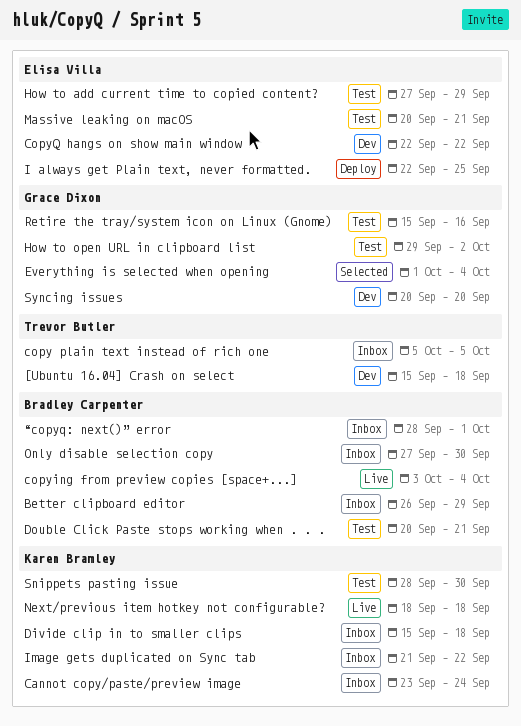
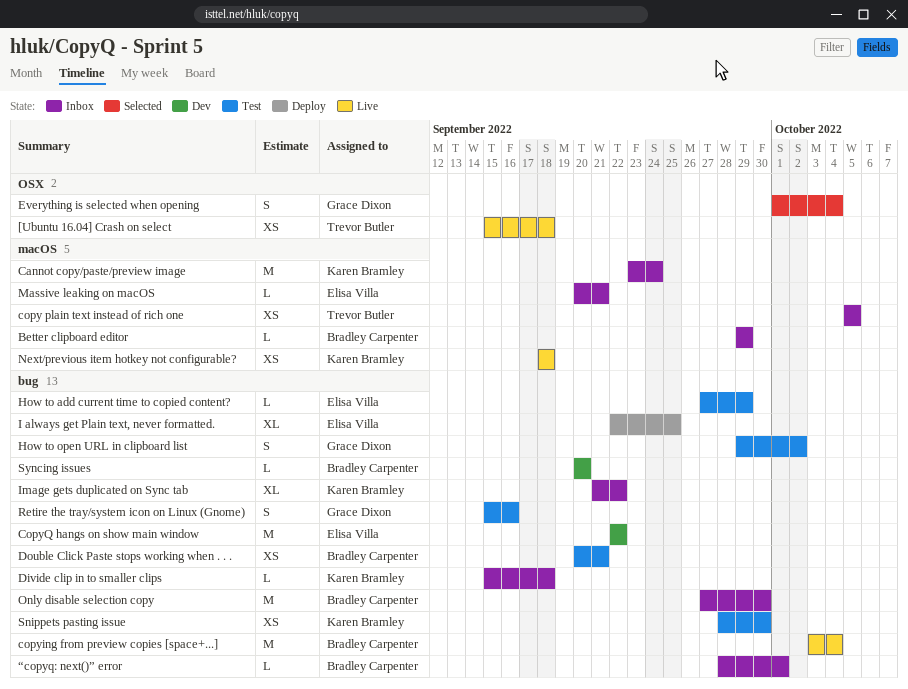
[Ubuntu 16.04] Crash on select, status: Dev -> Live
Better clipboard editor, start: Sep 26 -> Sep 29
Massive leaking on macOS, status: Test -> Inbox
Syncing issues, owner: Grace Dixon -> Bradley Carpenter

